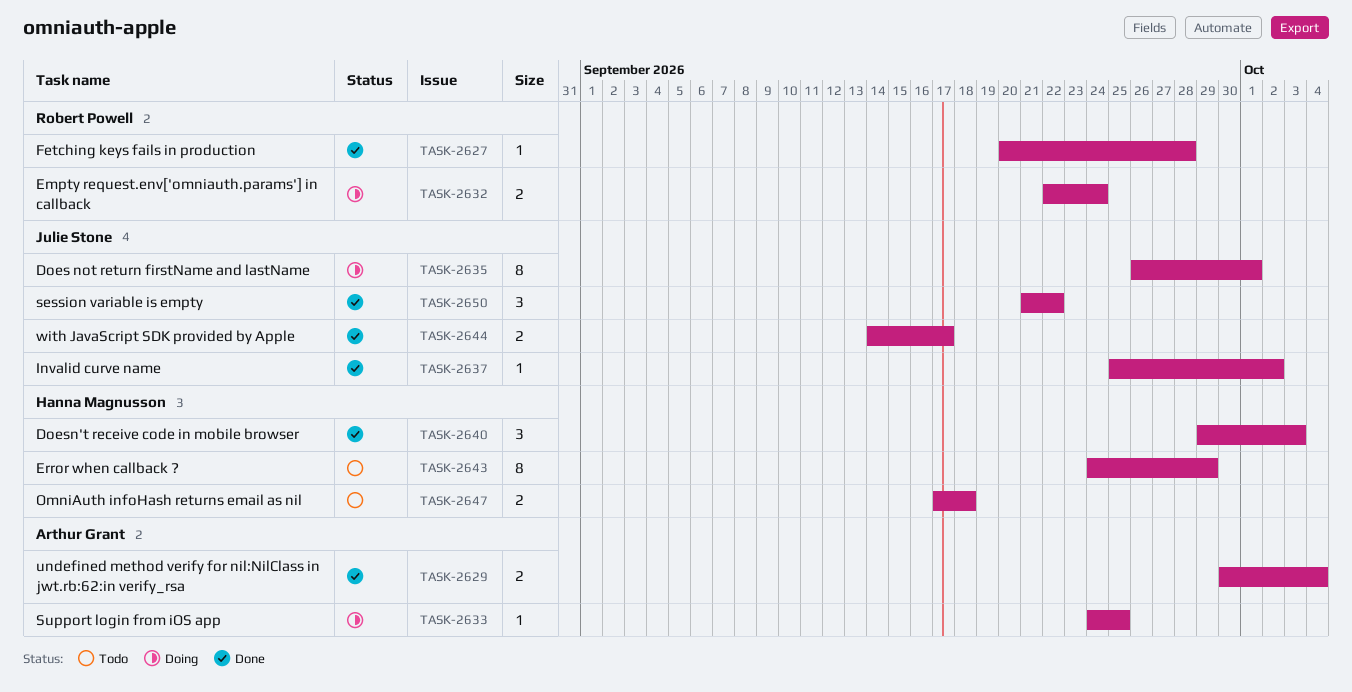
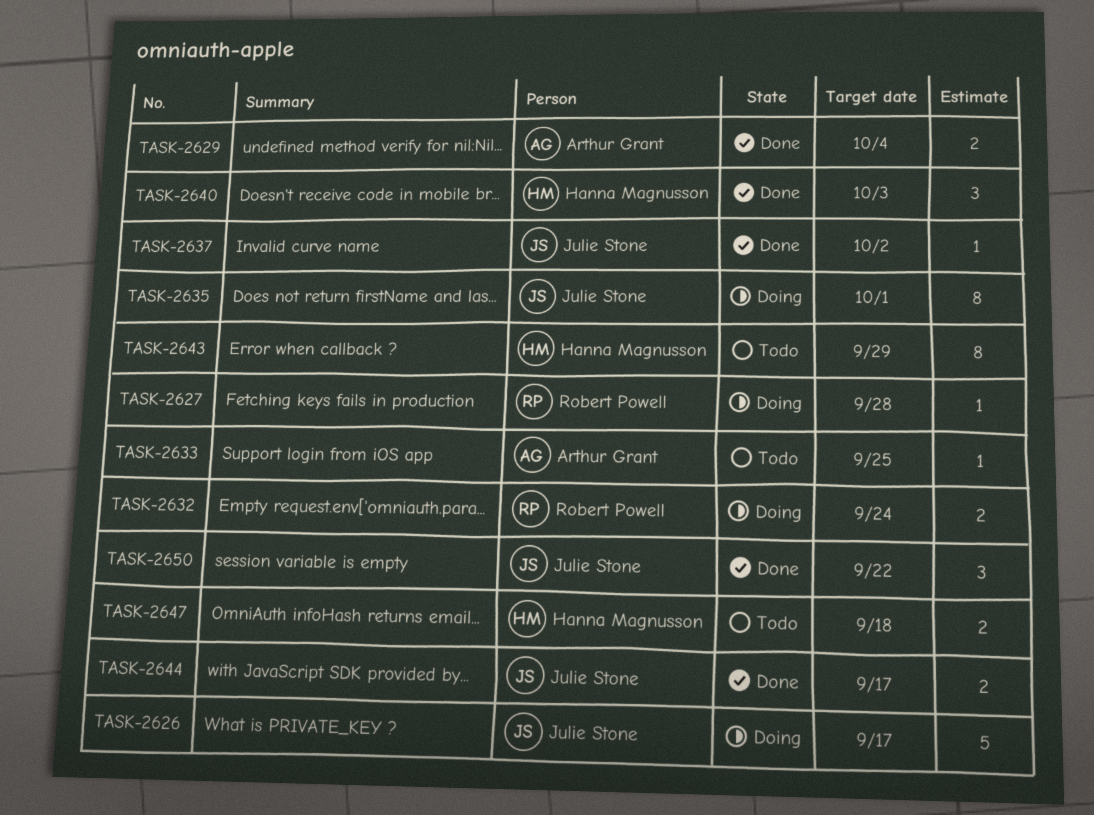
TASK-2626: none -> present
TASK-2627, status: Done -> Doing
TASK-2633, status: Doing -> Todo

